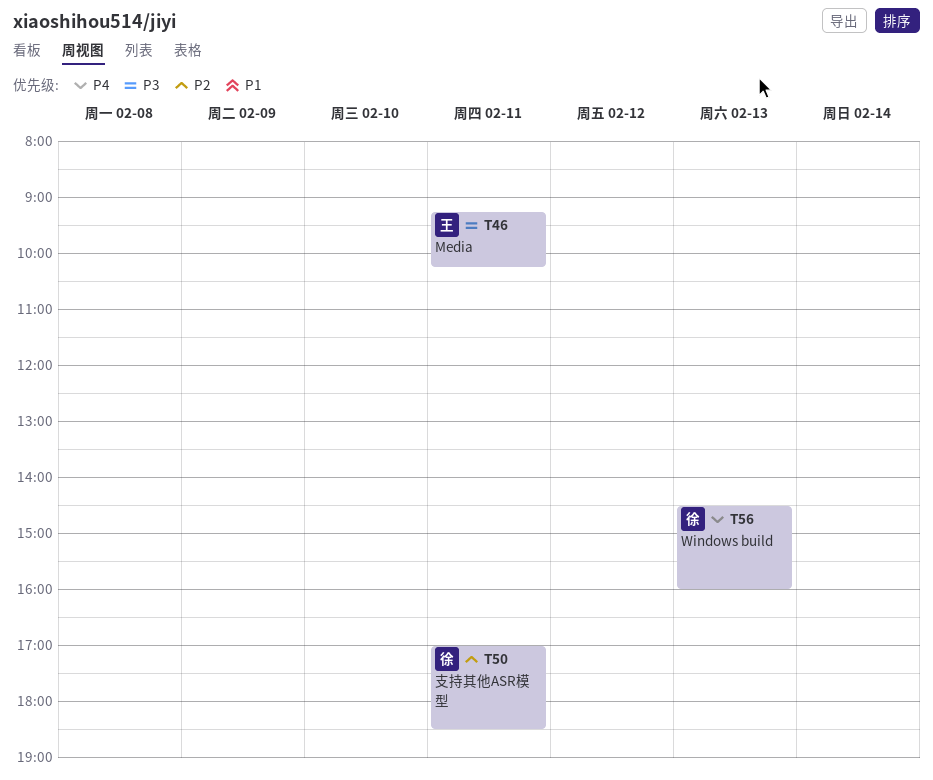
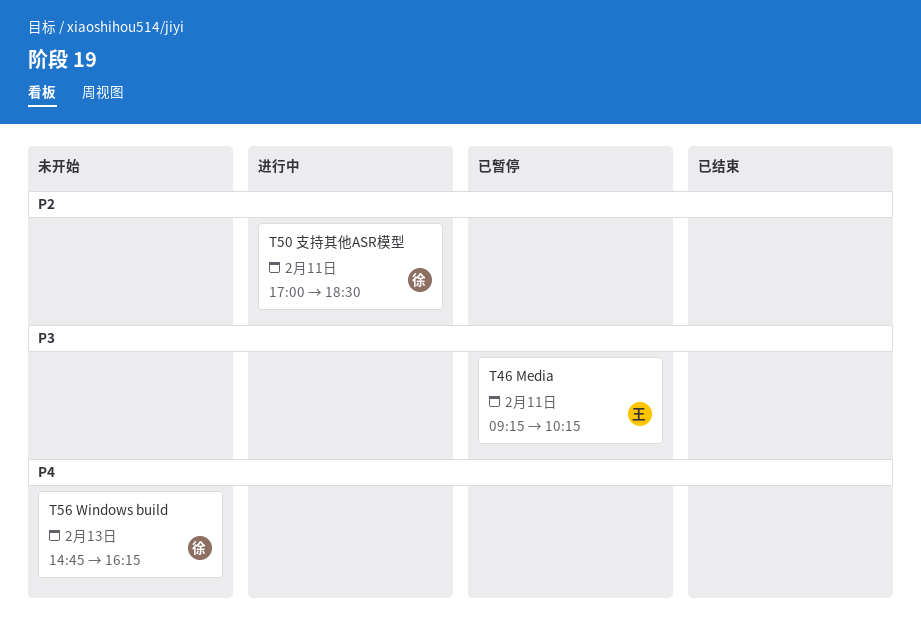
T56, begins: 14:30 -> 14:45
T56, ends: 16:00 -> 16:15

